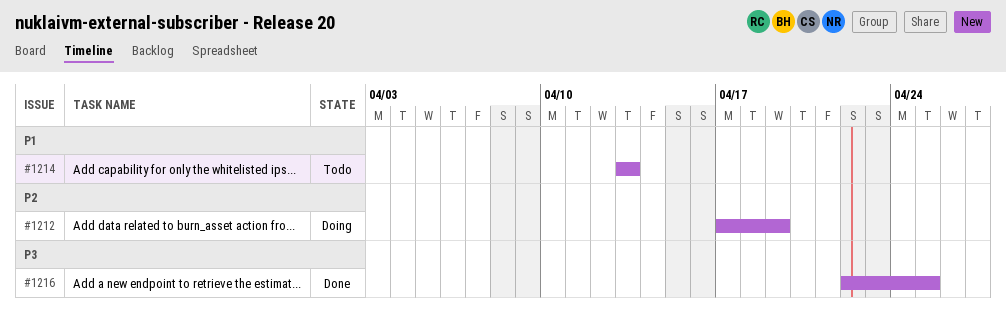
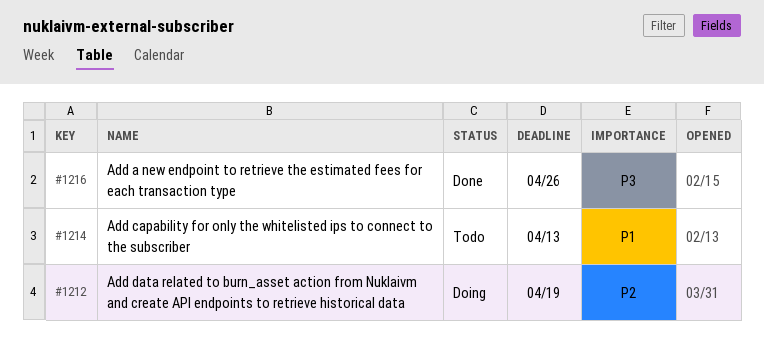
#1216, due: Apr 25 -> Apr 26

